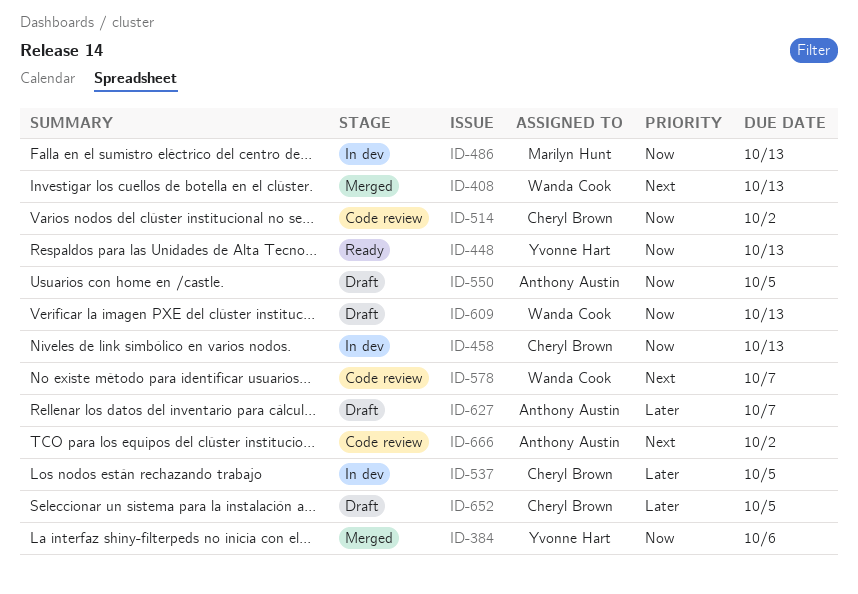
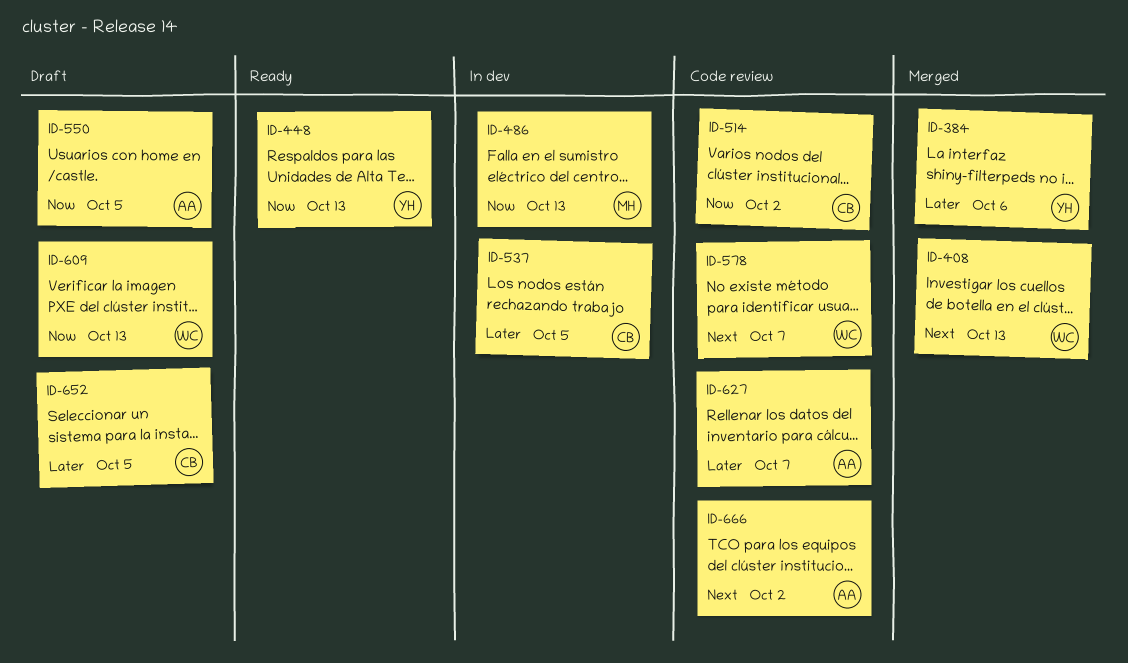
ID-384, priority: Now -> Later
ID-458: present -> none
ID-627, status: Draft -> Code review

